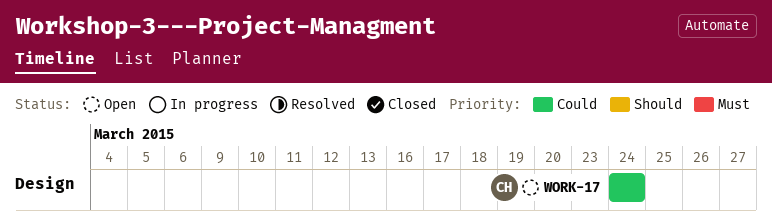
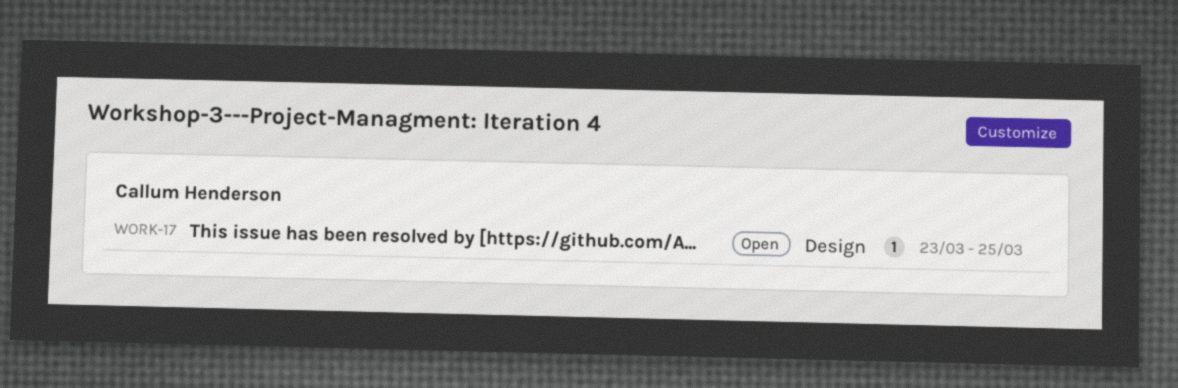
WORK-17, start: Mar 24 -> Mar 23
WORK-17, due: Mar 24 -> Mar 25

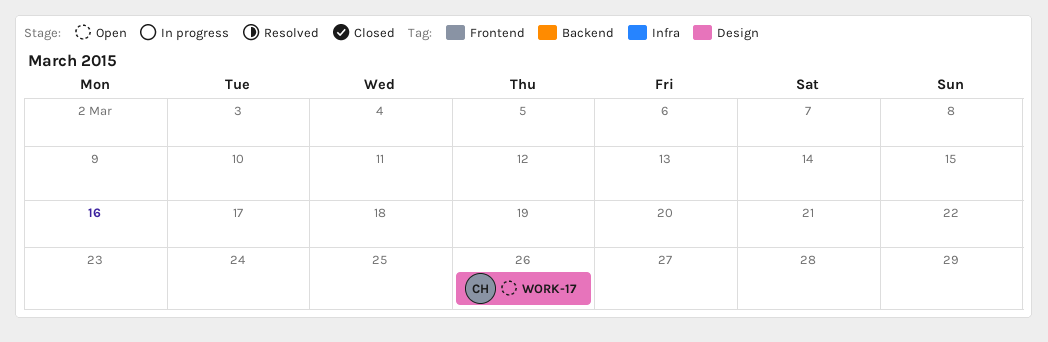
WORK-17, start: Mar 23 -> Mar 26
WORK-17, due: Mar 25 -> Mar 26

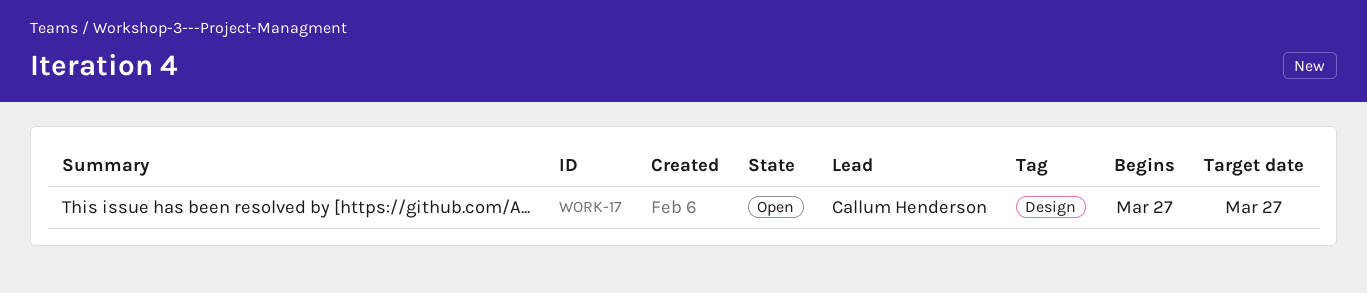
WORK-17, start: Mar 26 -> Mar 27
WORK-17, due: Mar 26 -> Mar 27

